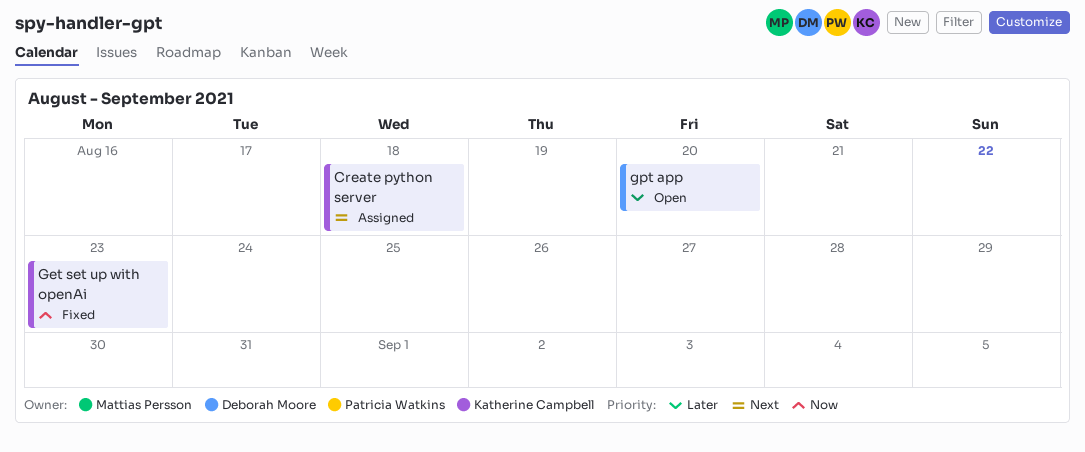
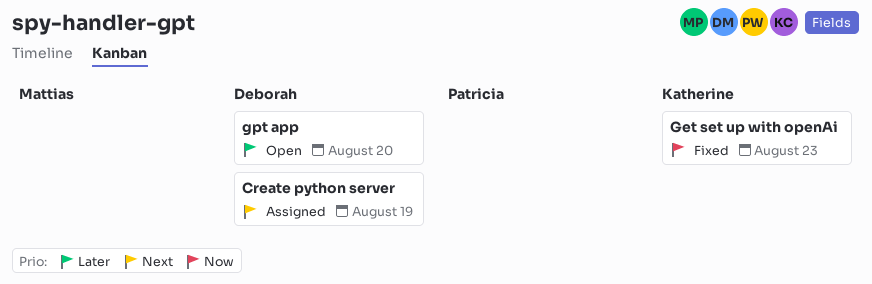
Create python server, owner: Katherine Campbell -> Deborah Moore
Create python server, due: Aug 18 -> Aug 19

